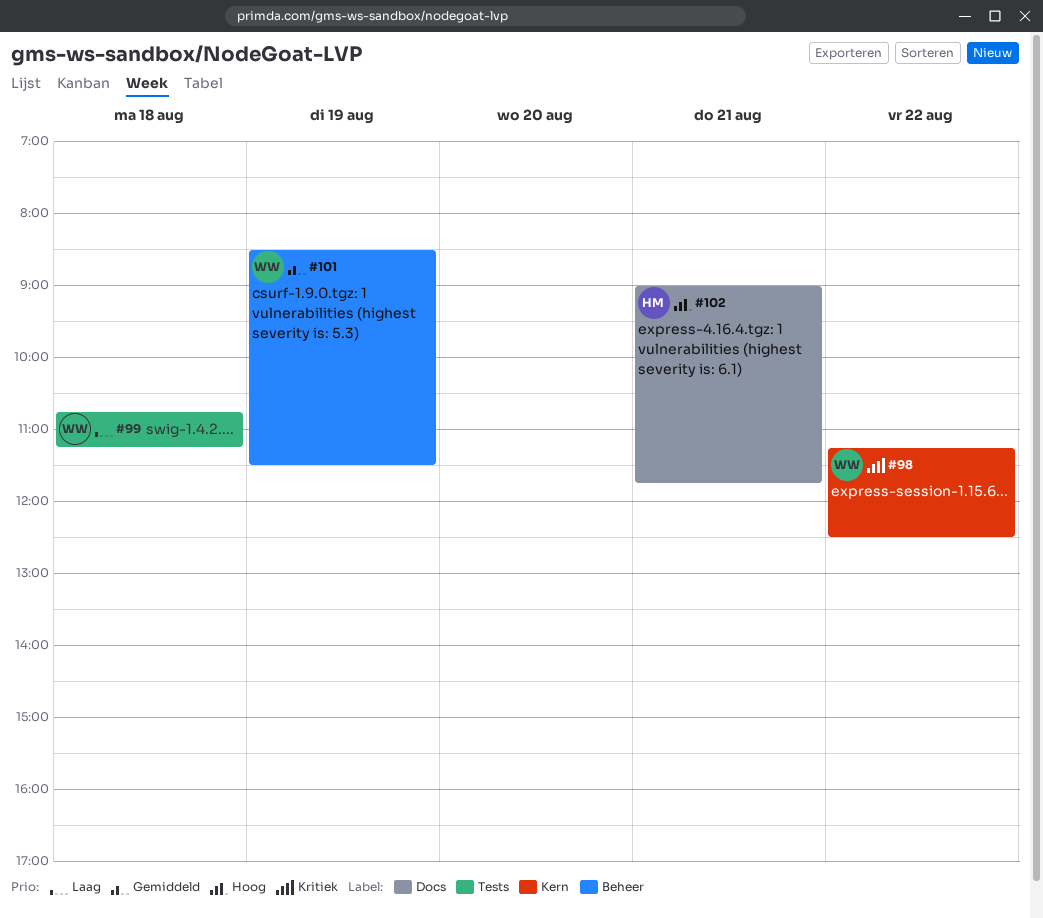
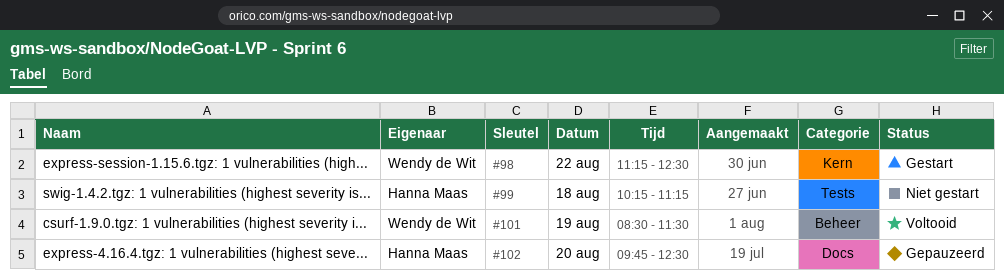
#99, owner: Wendy de Wit -> Hanna Maas
#99, begins: 10:45 -> 10:15
#102, day: Aug 21 -> Aug 20
#102, begins: 09:00 -> 09:45
#102, ends: 11:45 -> 12:30

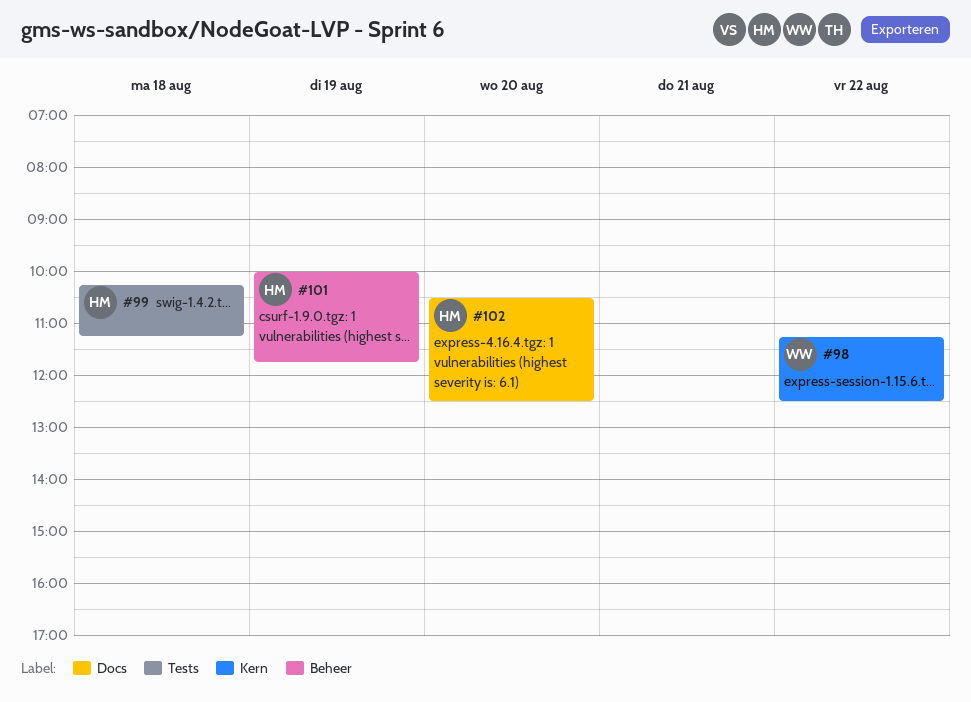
#101, owner: Wendy de Wit -> Hanna Maas
#101, begins: 08:30 -> 10:00
#101, ends: 11:30 -> 11:45
#102, begins: 09:45 -> 10:30

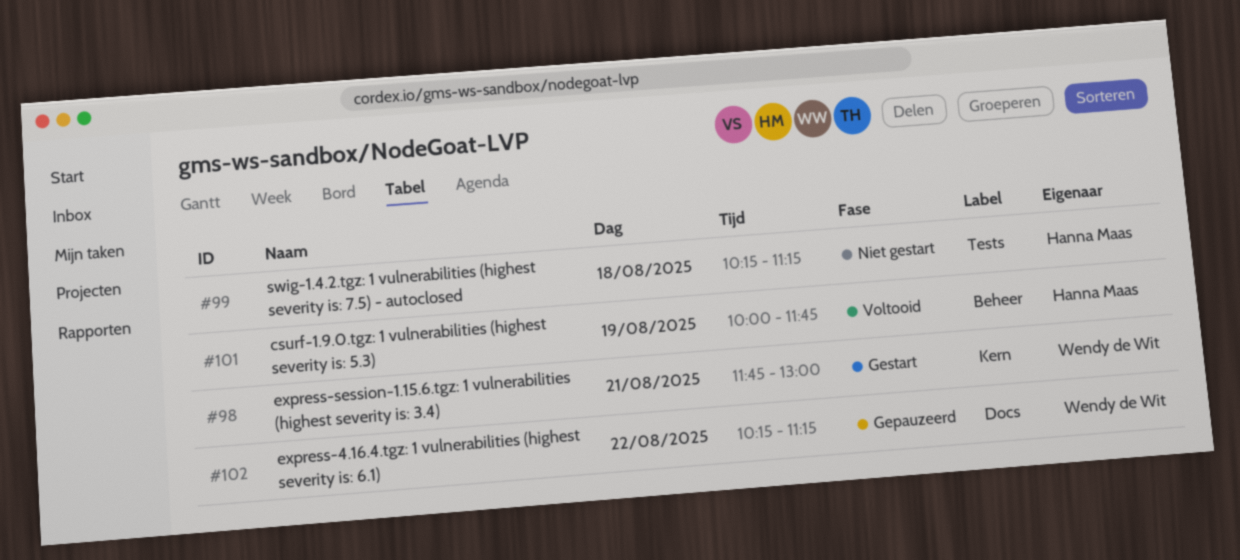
#98, day: Aug 22 -> Aug 21
#98, begins: 11:15 -> 11:45
#98, ends: 12:30 -> 13:00
#102, owner: Hanna Maas -> Wendy de Wit
#102, day: Aug 20 -> Aug 22
#102, begins: 10:30 -> 10:15
#102, ends: 12:30 -> 11:15

